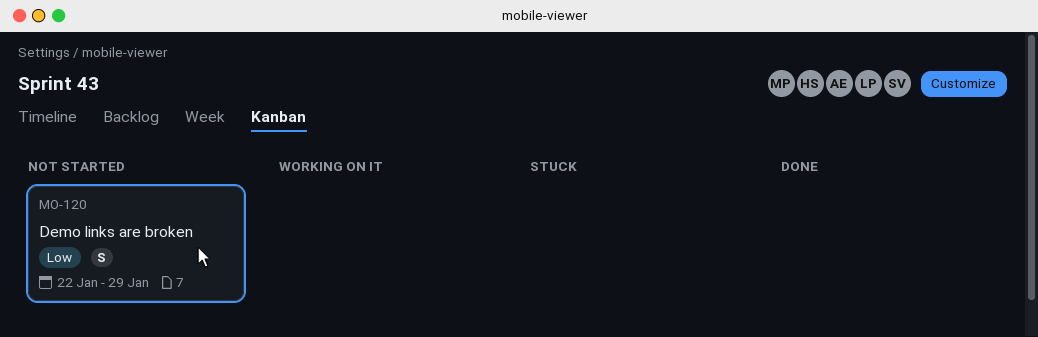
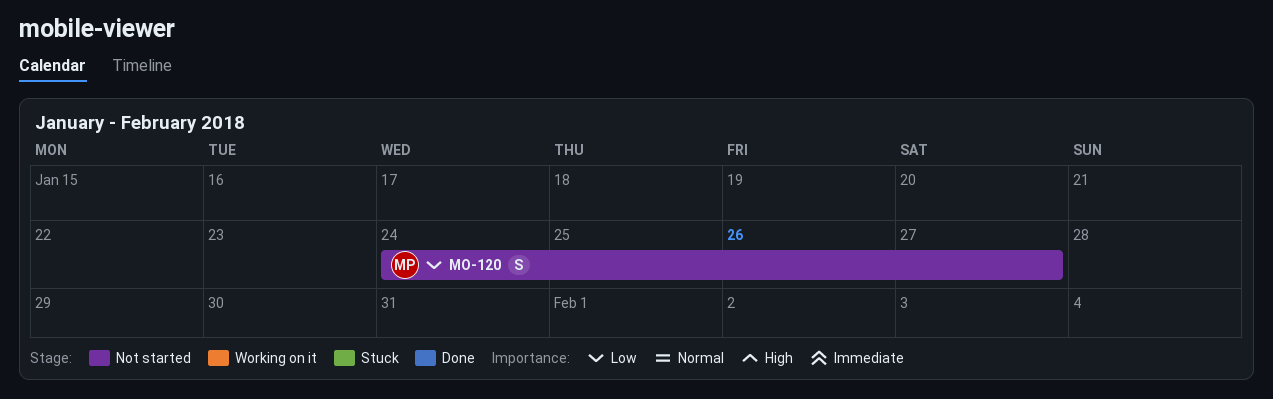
MO-120, start: Jan 22 -> Jan 24
MO-120, due: Jan 29 -> Jan 27

